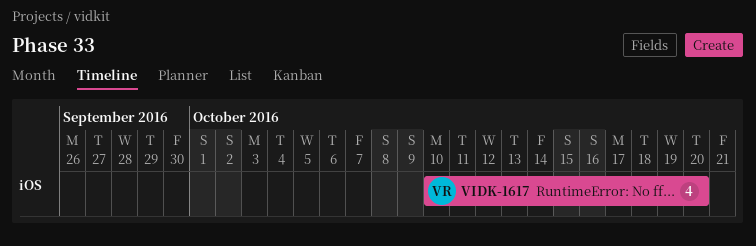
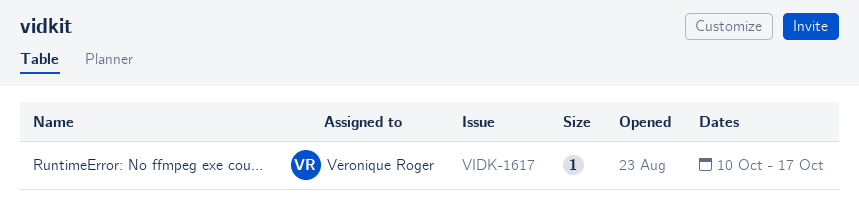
VIDK-1617, estimate: 4 -> 1
VIDK-1617, due: Oct 20 -> Oct 17

